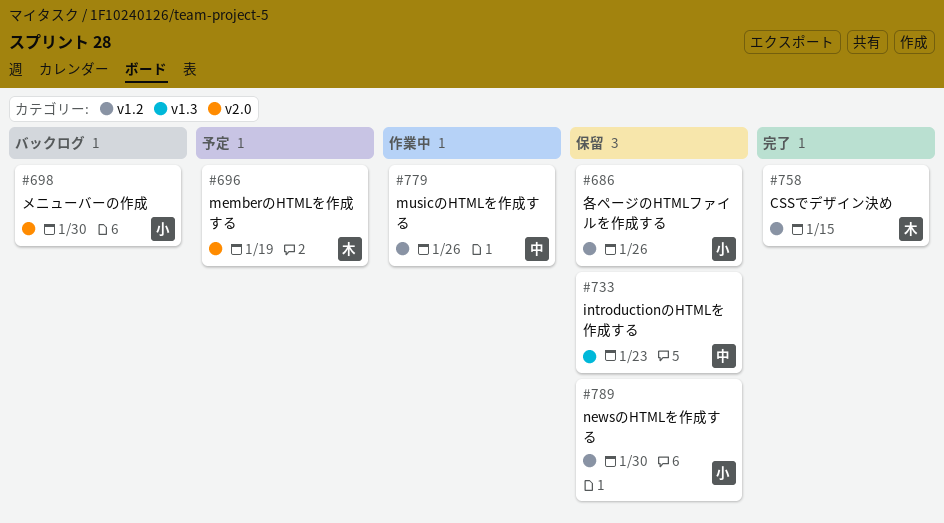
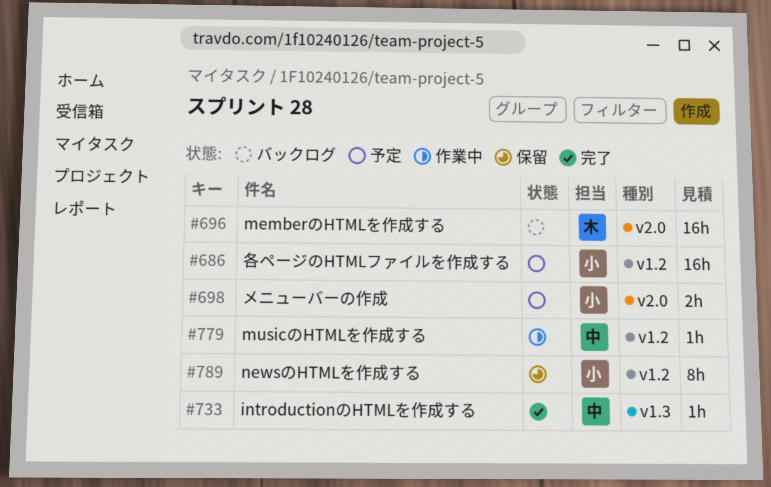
#686, status: 保留 -> 予定
#696, status: 予定 -> バックログ
#698, status: バックログ -> 予定
#733, status: 保留 -> 完了
#758: present -> none

